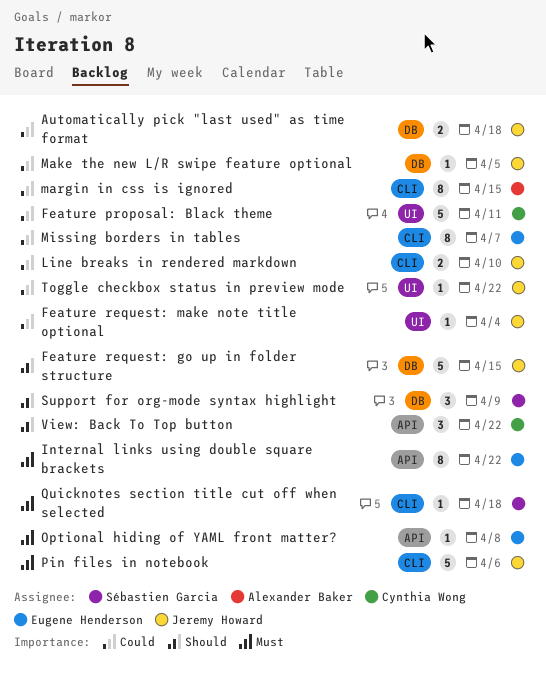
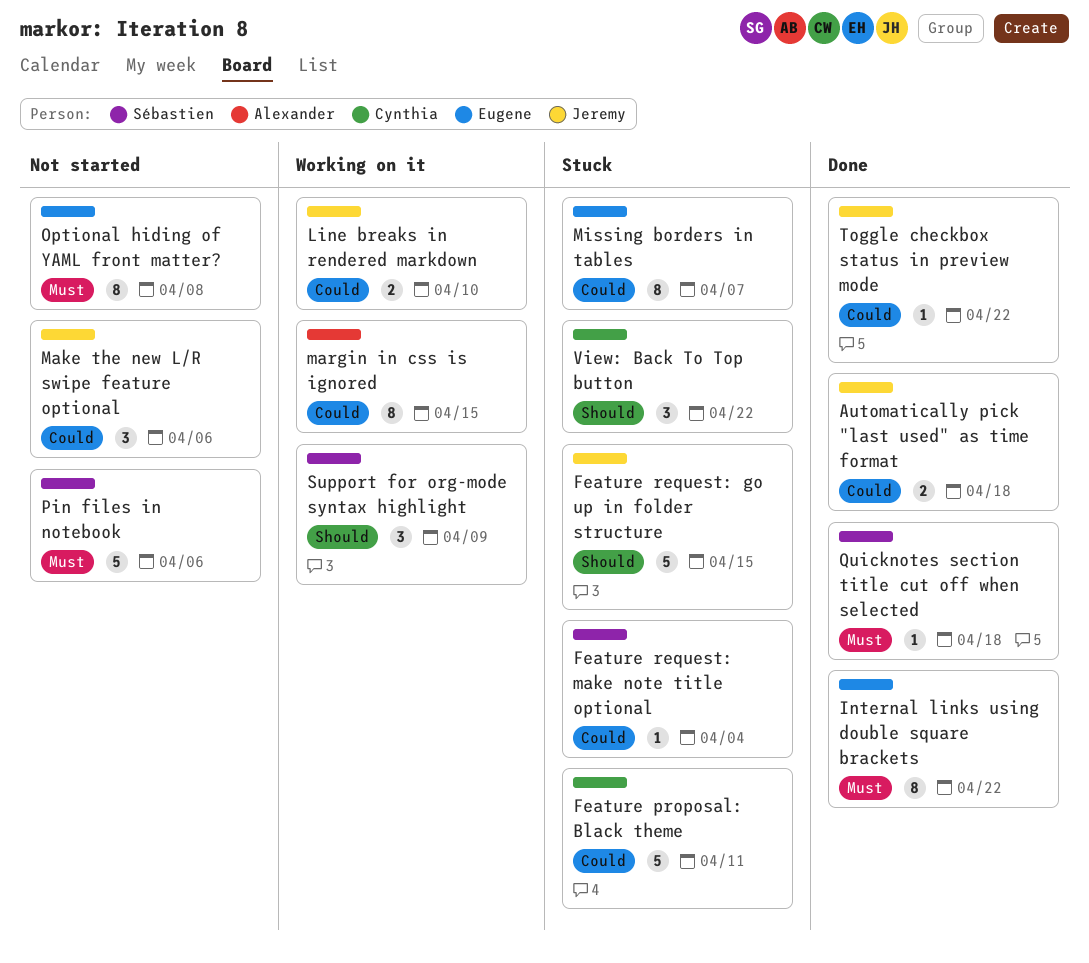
Feature request: make note title optional, owner: Jeremy Howard -> Sébastien Garcia
Make the new L/R swipe feature optional, estimate: 1 -> 3
Make the new L/R swipe feature optional, due: Apr 5 -> Apr 6
Optional hiding of YAML front matter?, estimate: 1 -> 8
Pin files in notebook, owner: Jeremy Howard -> Sébastien Garcia

